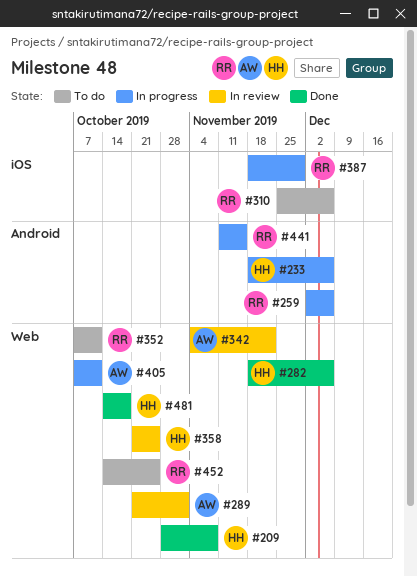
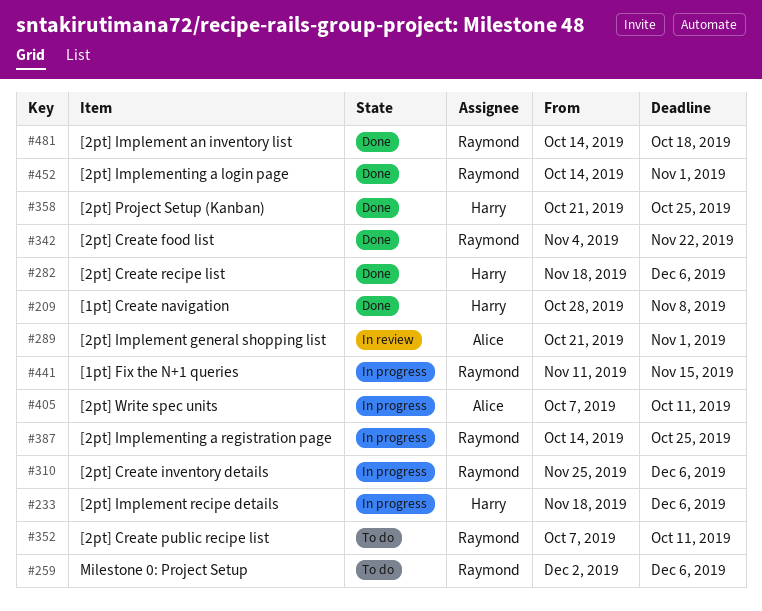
#259, status: In progress -> To do
#310, status: To do -> In progress
#342, status: In review -> Done
#342, owner: Alice -> Raymond
#358, status: In review -> Done
#387, start: Nov 18 -> Oct 14
#387, due: Nov 29 -> Oct 25
#452, status: To do -> Done
#452, due: Oct 25 -> Nov 1
#481, owner: Harry -> Raymond

